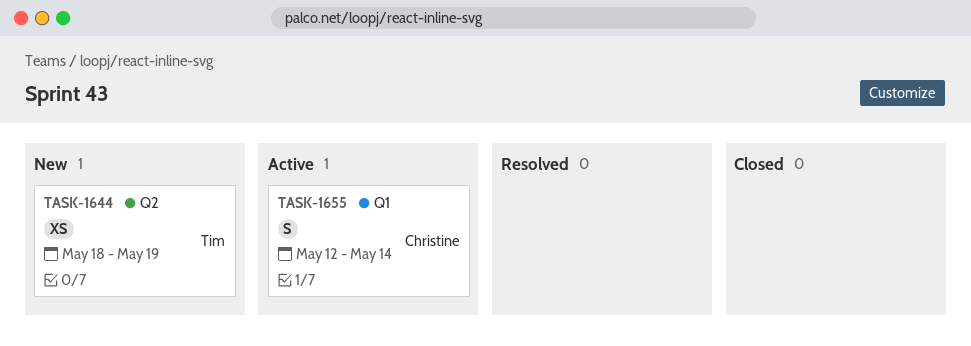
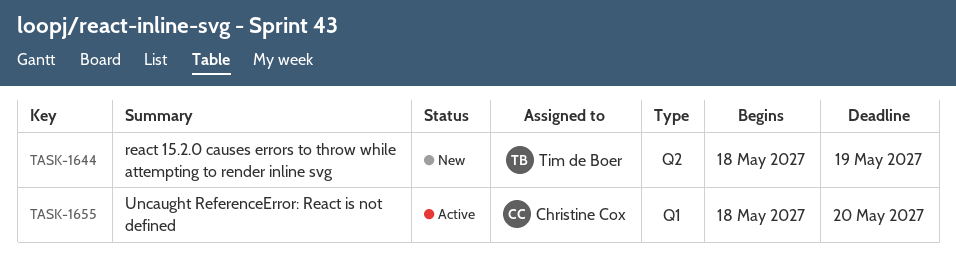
TASK-1655, start: May 12 -> May 18
TASK-1655, due: May 14 -> May 20

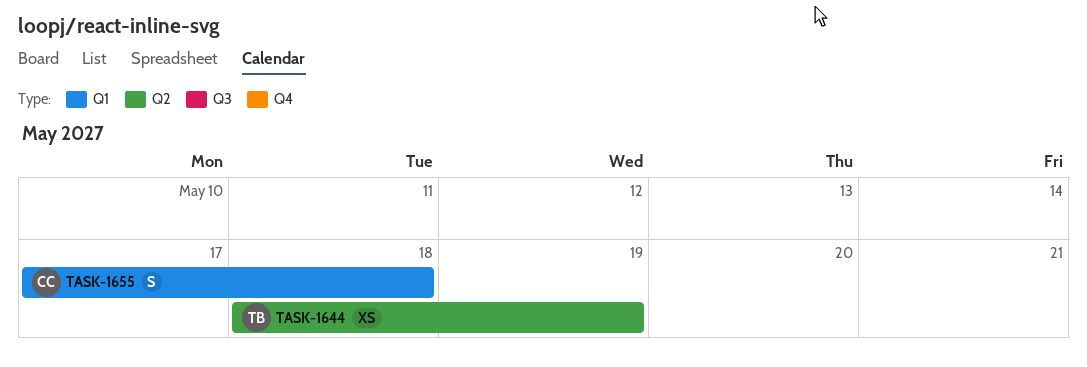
TASK-1655, start: May 18 -> May 17
TASK-1655, due: May 20 -> May 18

